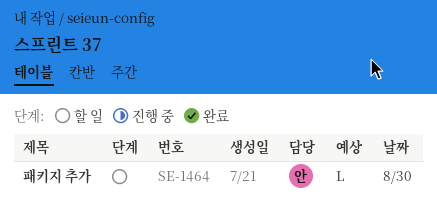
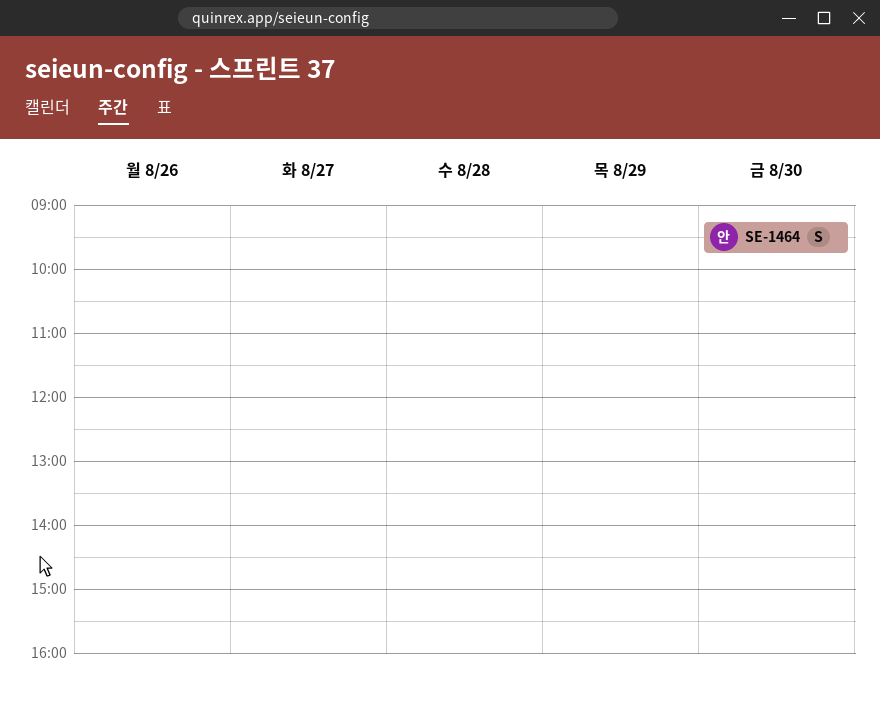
SE-1464, estimate: L -> S

